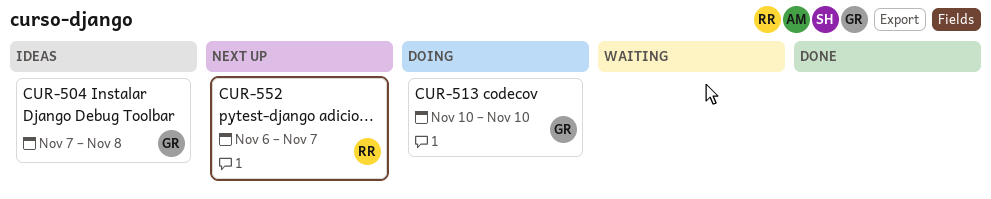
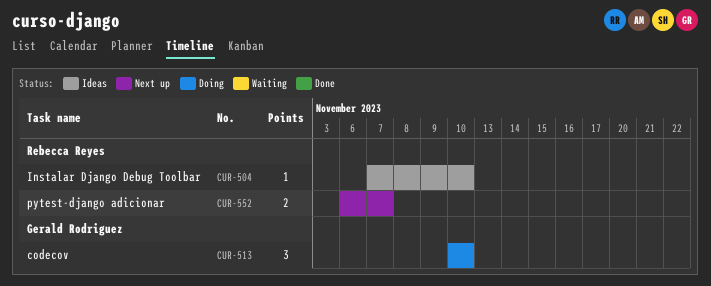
CUR-504, owner: Gerald Rodriguez -> Rebecca Reyes
CUR-504, due: Nov 8 -> Nov 10

